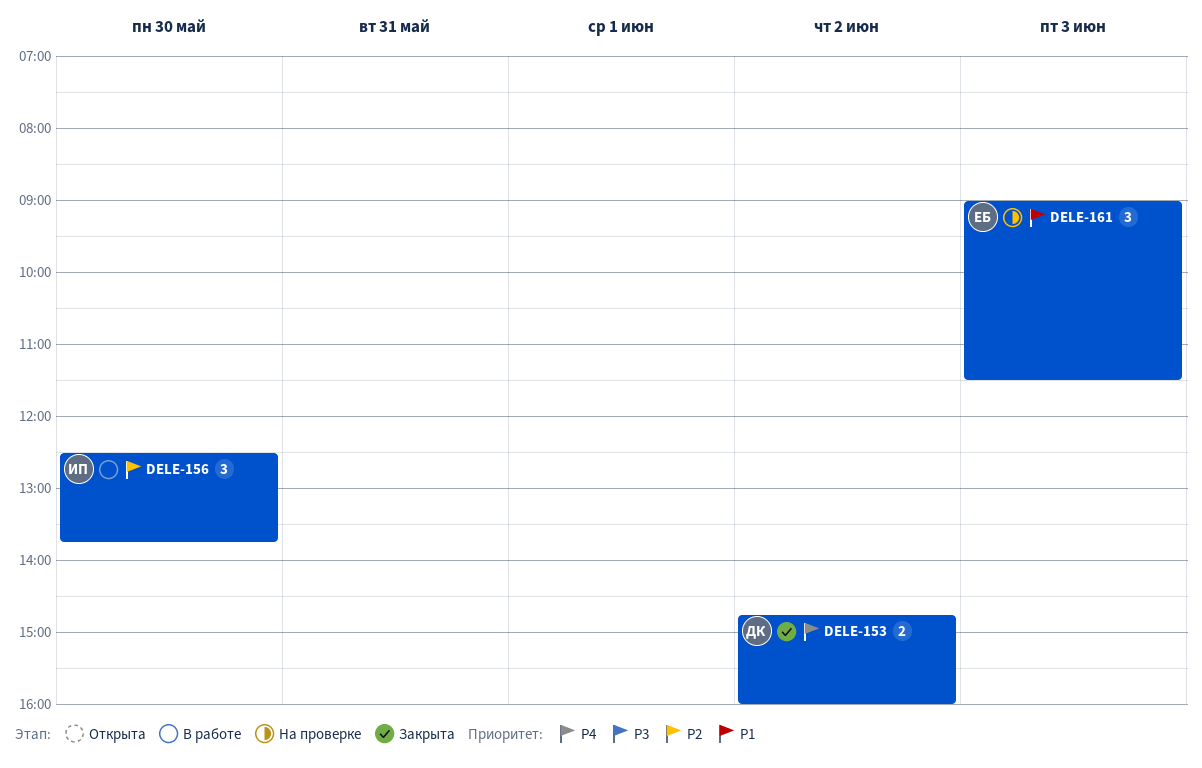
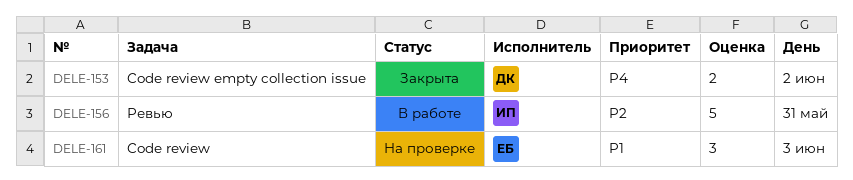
DELE-156, estimate: 3 -> 5
DELE-156, day: May 30 -> May 31

